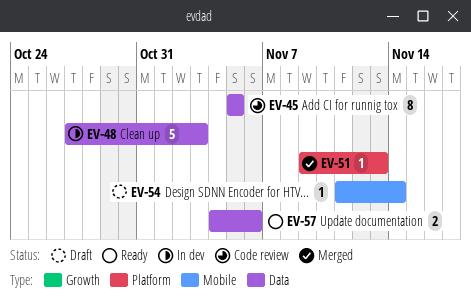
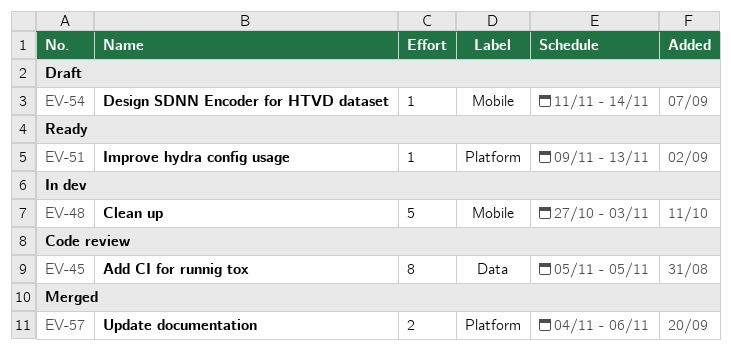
EV-48, label: Data -> Mobile
EV-51, status: Merged -> Ready
EV-57, status: Ready -> Merged
EV-57, label: Data -> Platform

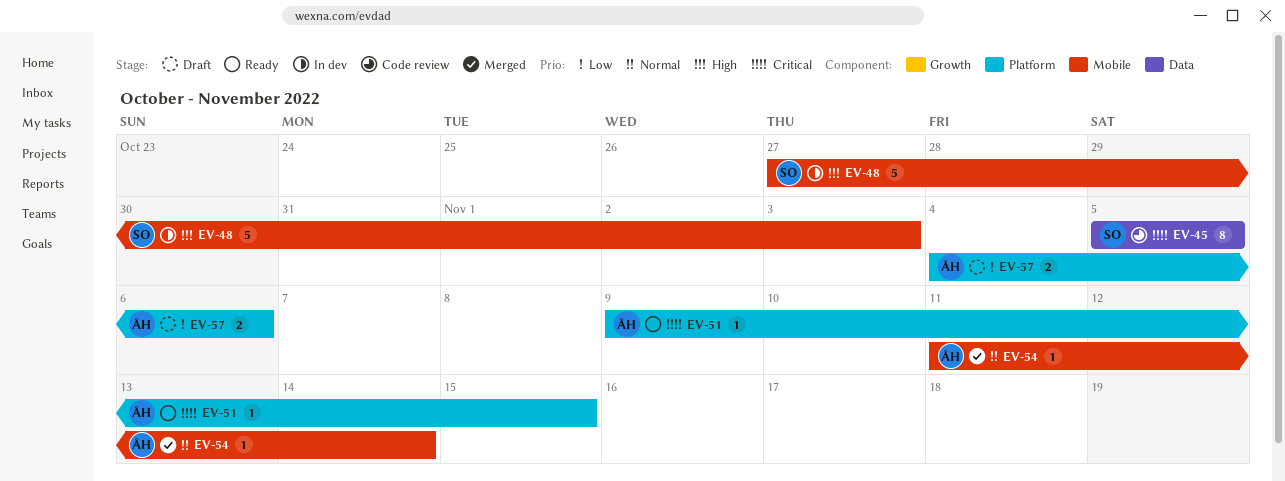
EV-51, due: Nov 13 -> Nov 15
EV-54, status: Draft -> Merged
EV-57, status: Merged -> Draft

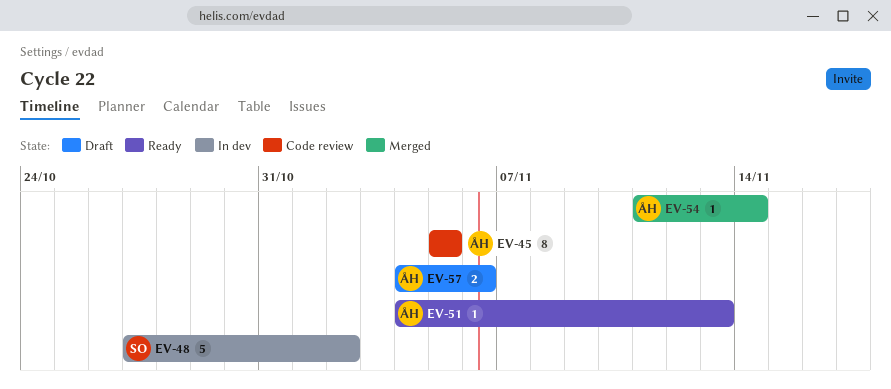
EV-45, owner: SO -> ÅH
EV-48, due: Nov 3 -> Nov 2
EV-51, start: Nov 9 -> Nov 4
EV-51, due: Nov 15 -> Nov 13

